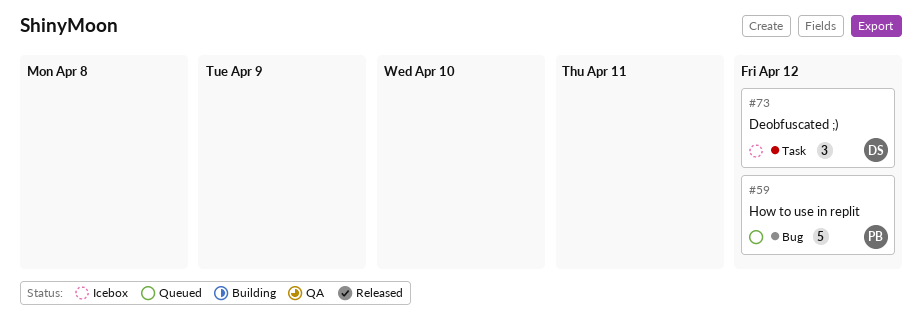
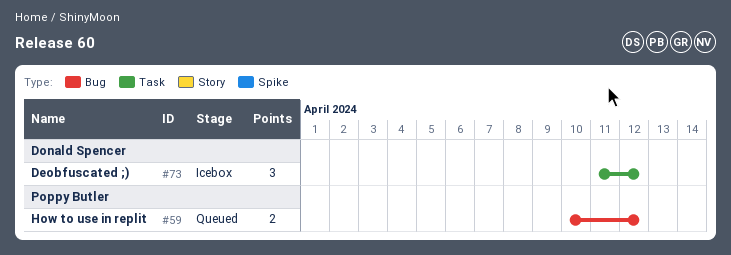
#59, estimate: 5 -> 2

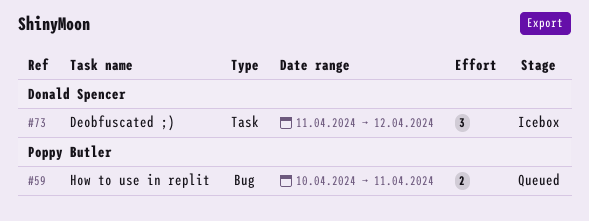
#59, due: Apr 12 -> Apr 11

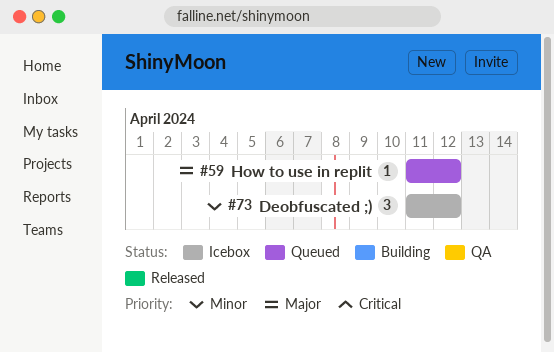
#59, estimate: 2 -> 1
#59, start: Apr 10 -> Apr 11
#59, due: Apr 11 -> Apr 12

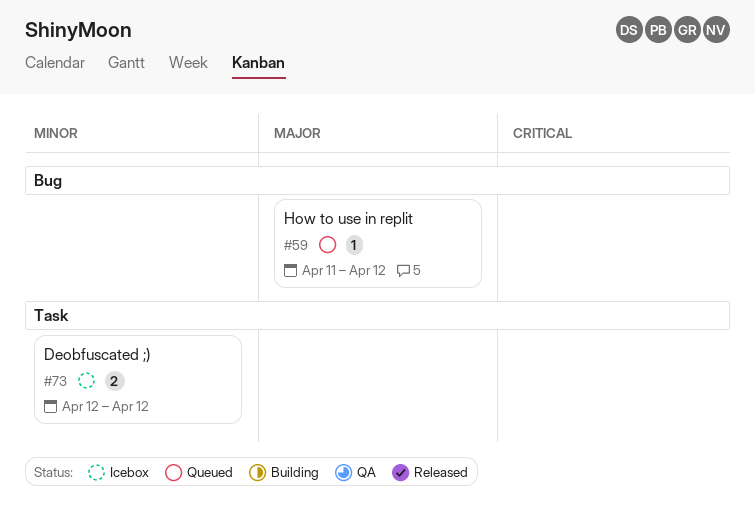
#73, estimate: 3 -> 2
#73, start: Apr 11 -> Apr 12

